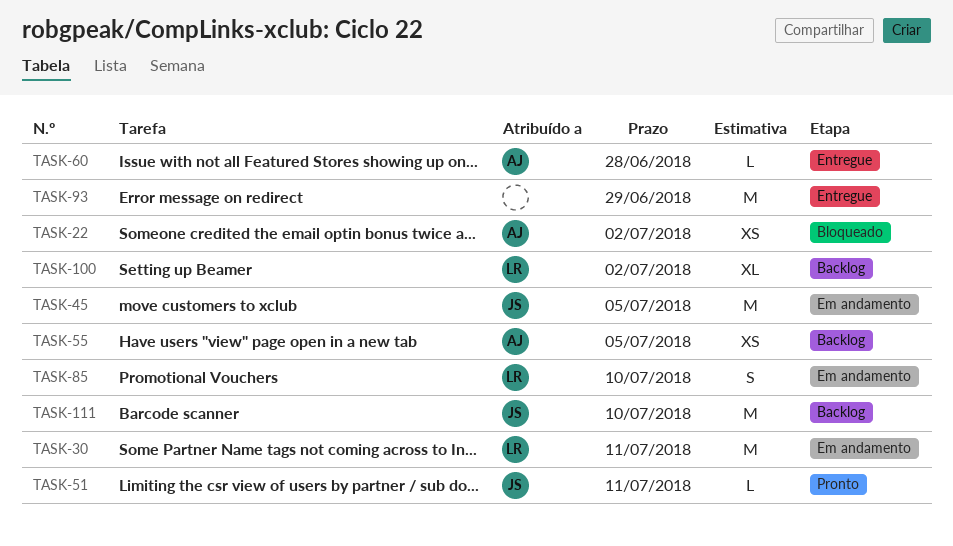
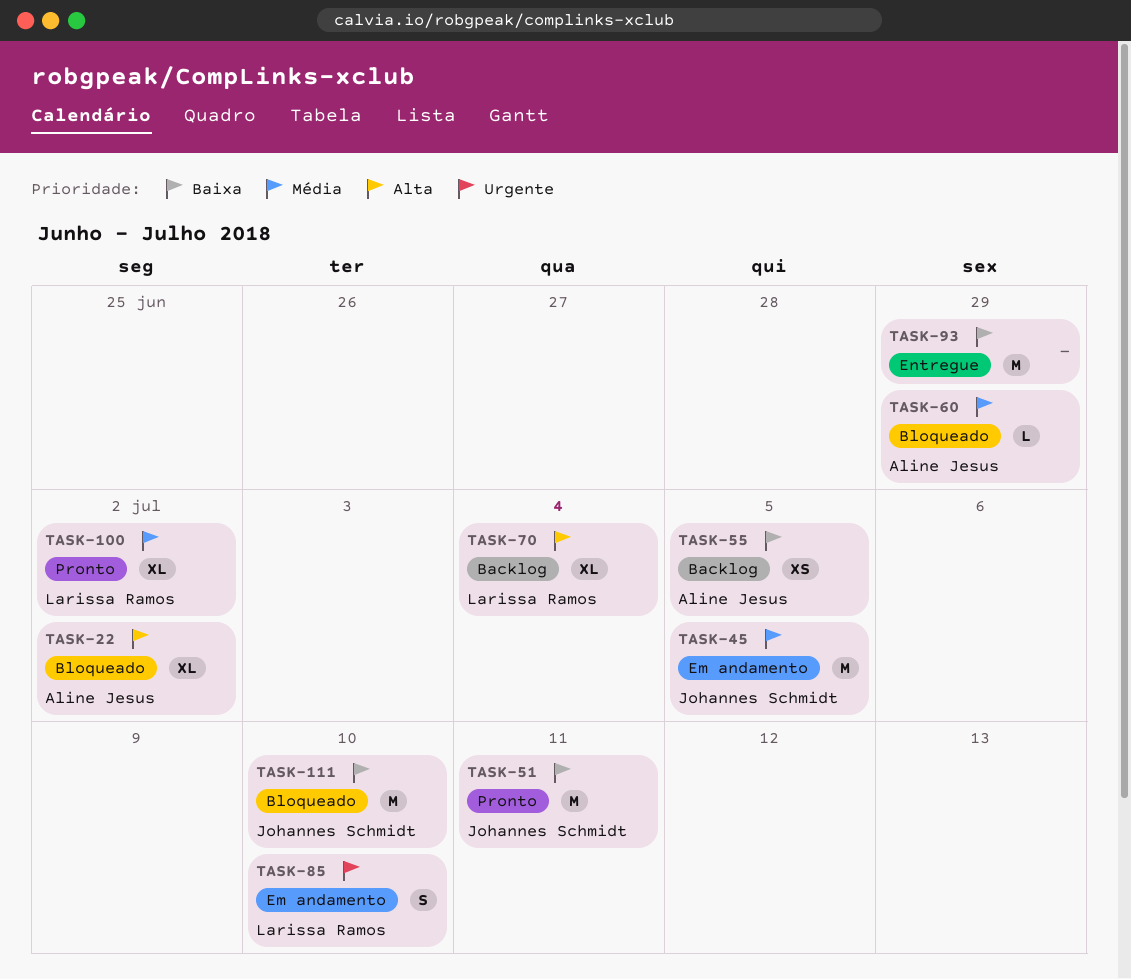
TASK-22, estimate: XS -> XL
TASK-30: present -> none
TASK-51, estimate: L -> M
TASK-60, status: Entregue -> Bloqueado
TASK-60, due: Jun 28 -> Jun 29
TASK-70: none -> present
TASK-100, status: Backlog -> Pronto
TASK-111, status: Backlog -> Bloqueado

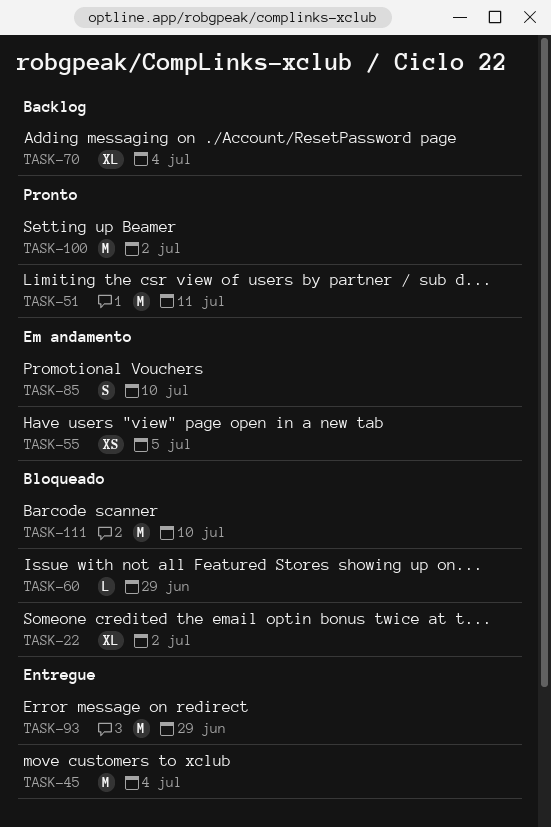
TASK-45, status: Em andamento -> Entregue
TASK-45, due: Jul 5 -> Jul 4
TASK-55, status: Backlog -> Em andamento
TASK-100, estimate: XL -> M

